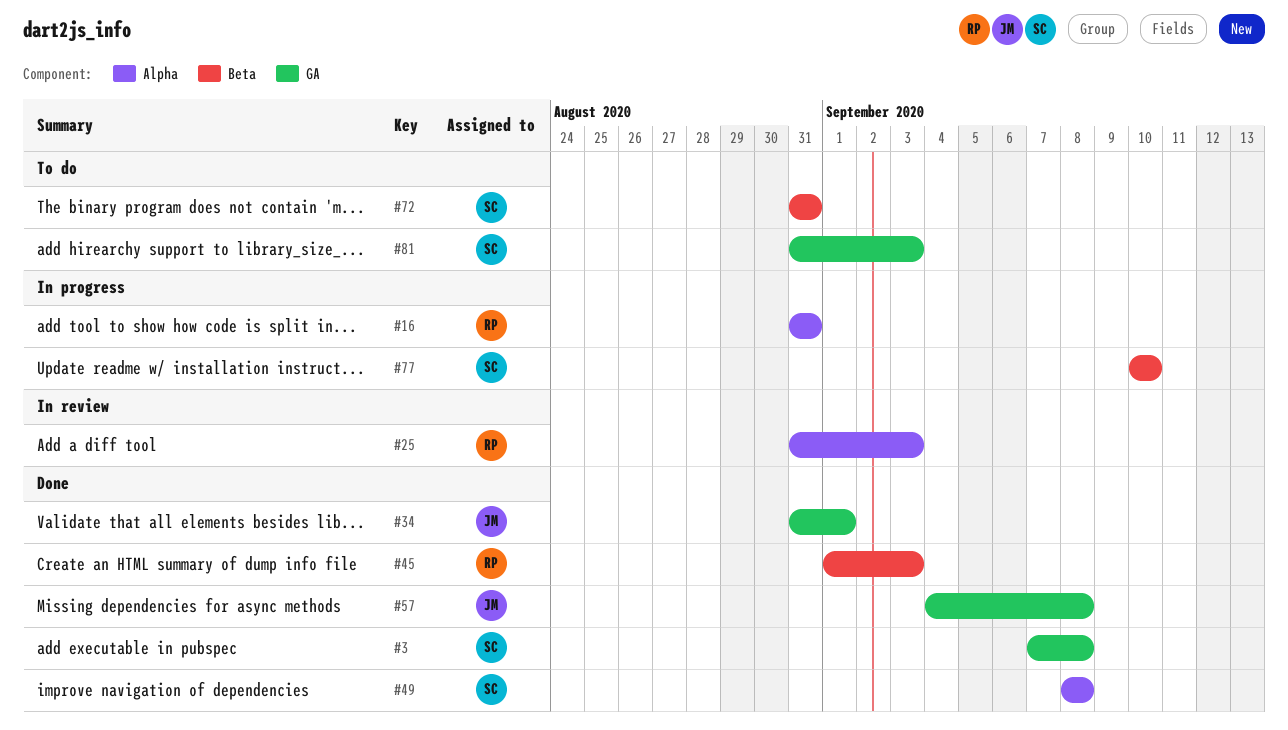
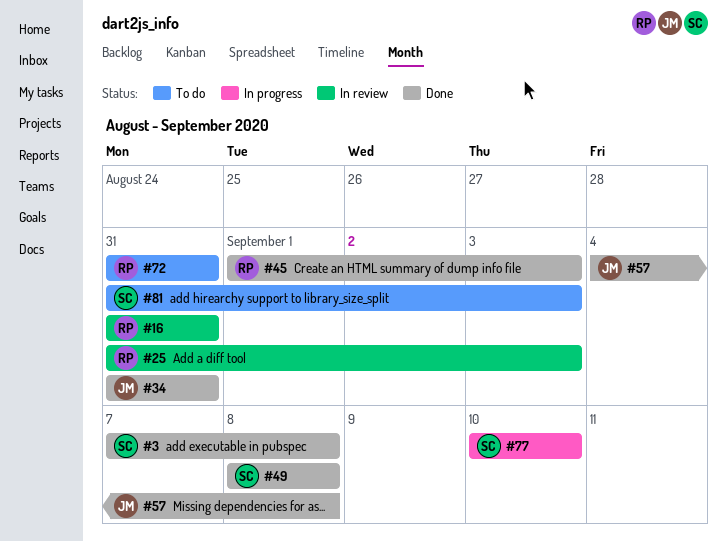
#16, status: In progress -> In review
#34, due: Sep 1 -> Aug 31
#72, owner: SC -> RP

